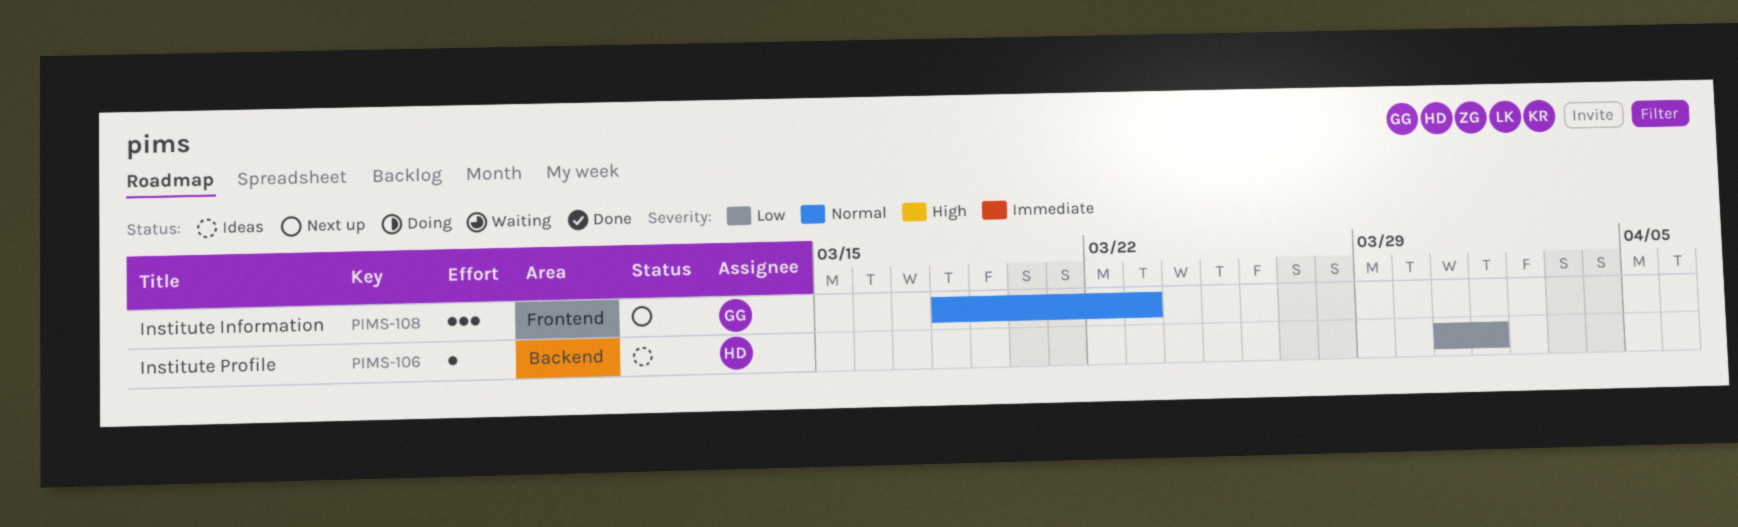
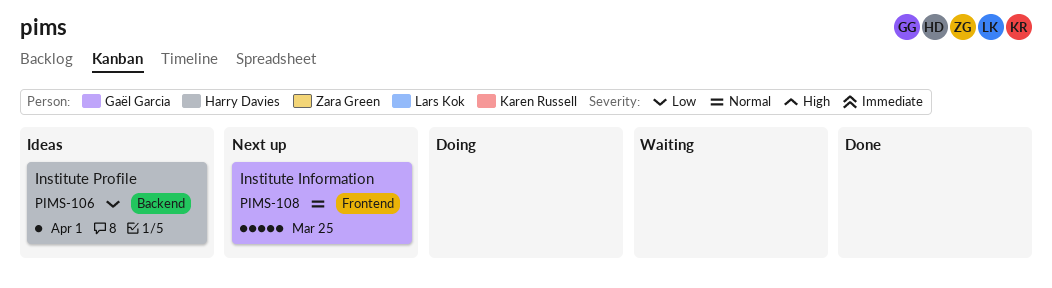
PIMS-108, estimate: 3 -> 5
PIMS-108, due: Mar 23 -> Mar 25

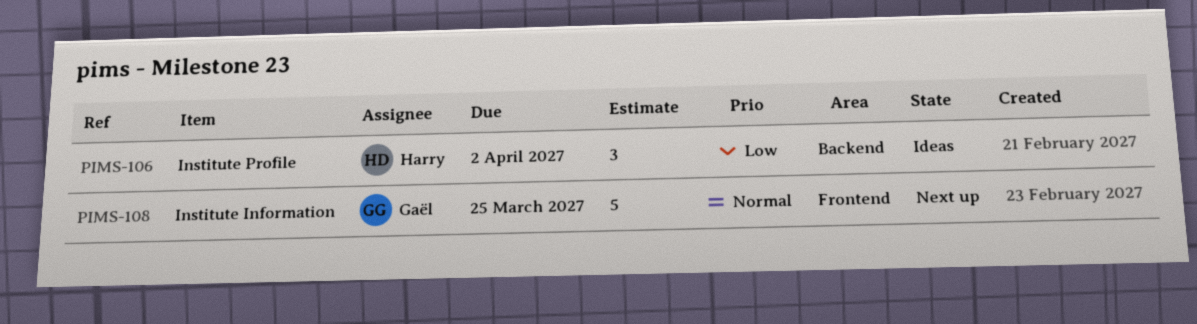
PIMS-106, estimate: 1 -> 3
PIMS-106, due: Apr 1 -> Apr 2

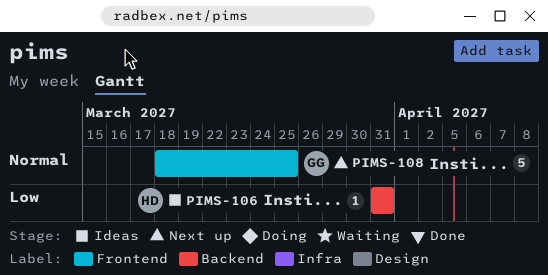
PIMS-106, estimate: 3 -> 1
PIMS-106, due: Apr 2 -> Mar 31

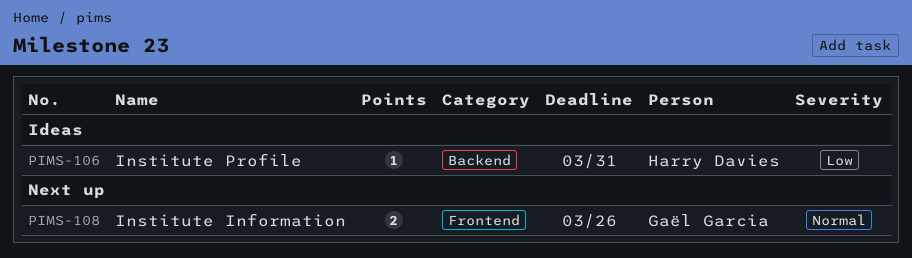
PIMS-108, estimate: 5 -> 2
PIMS-108, due: Mar 25 -> Mar 26

